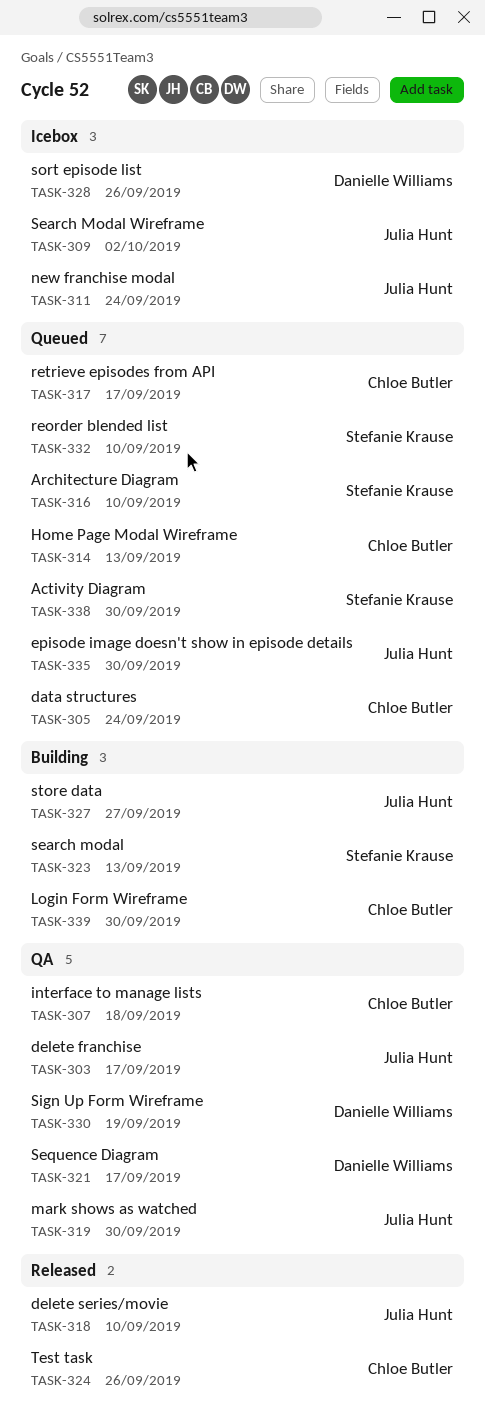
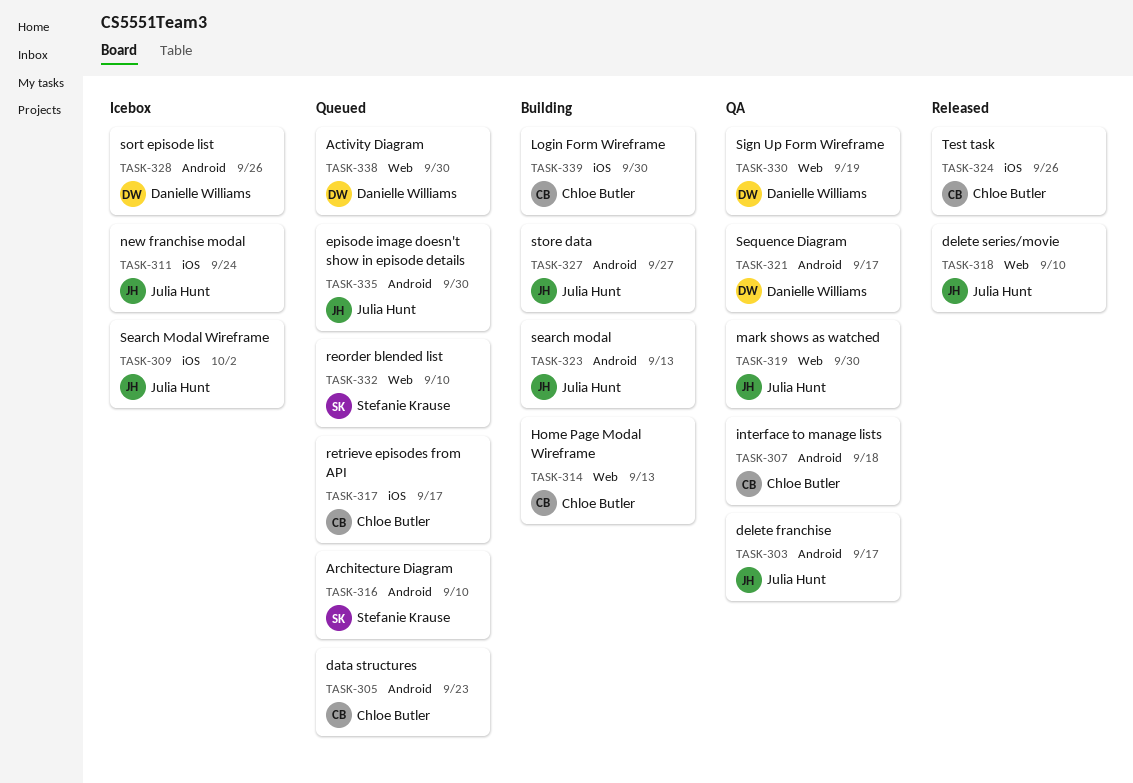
TASK-305, due: Sep 24 -> Sep 23
TASK-314, status: Queued -> Building
TASK-323, owner: Stefanie Krause -> Julia Hunt
TASK-338, owner: Stefanie Krause -> Danielle Williams

